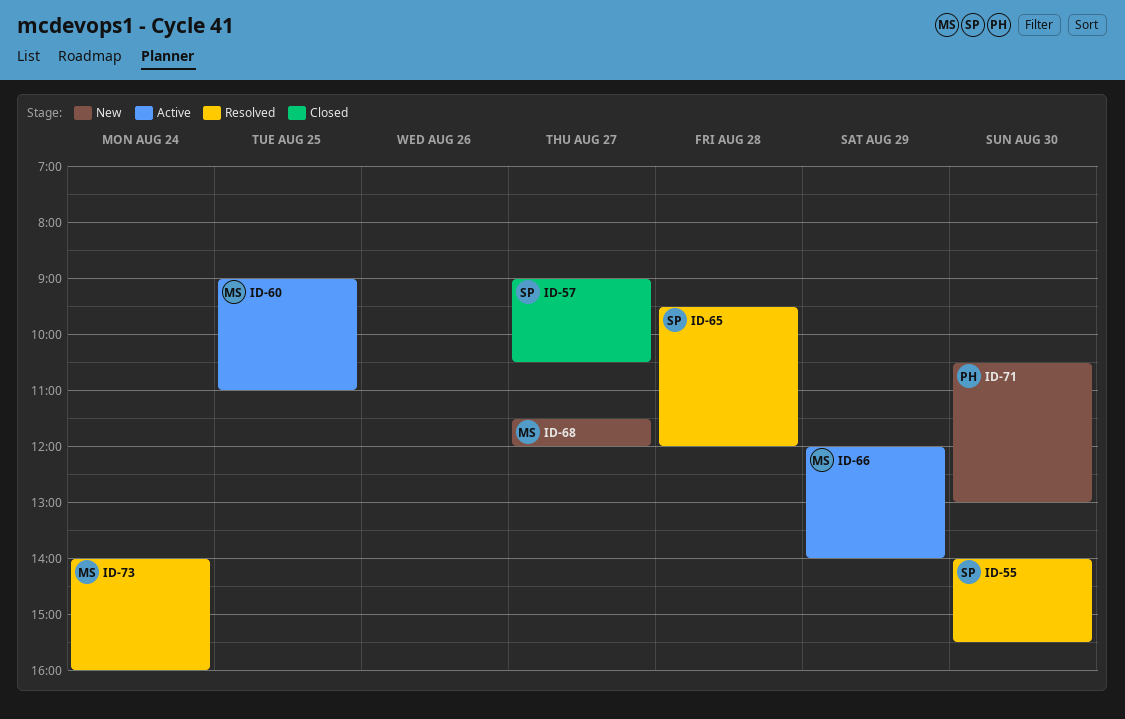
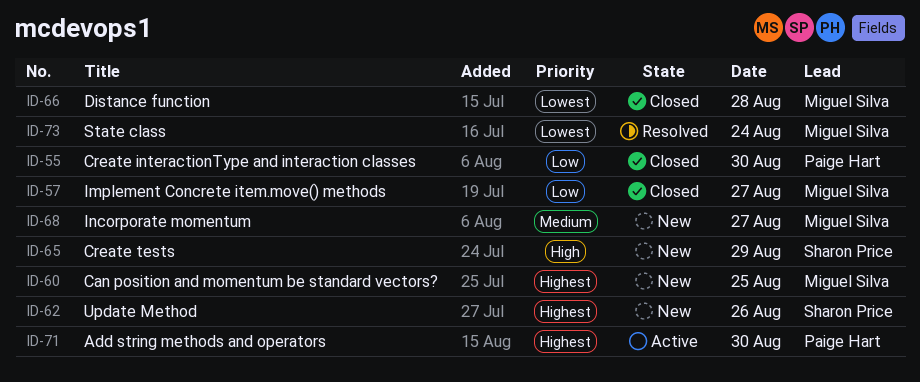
ID-55, status: Resolved -> Closed
ID-55, owner: Sharon Price -> Paige Hart
ID-57, owner: Sharon Price -> Miguel Silva
ID-60, status: Active -> New
ID-62: none -> present
ID-65, status: Resolved -> New
ID-65, day: Aug 28 -> Aug 29
ID-66, status: Active -> Closed
ID-66, day: Aug 29 -> Aug 28
ID-71, status: New -> Active

